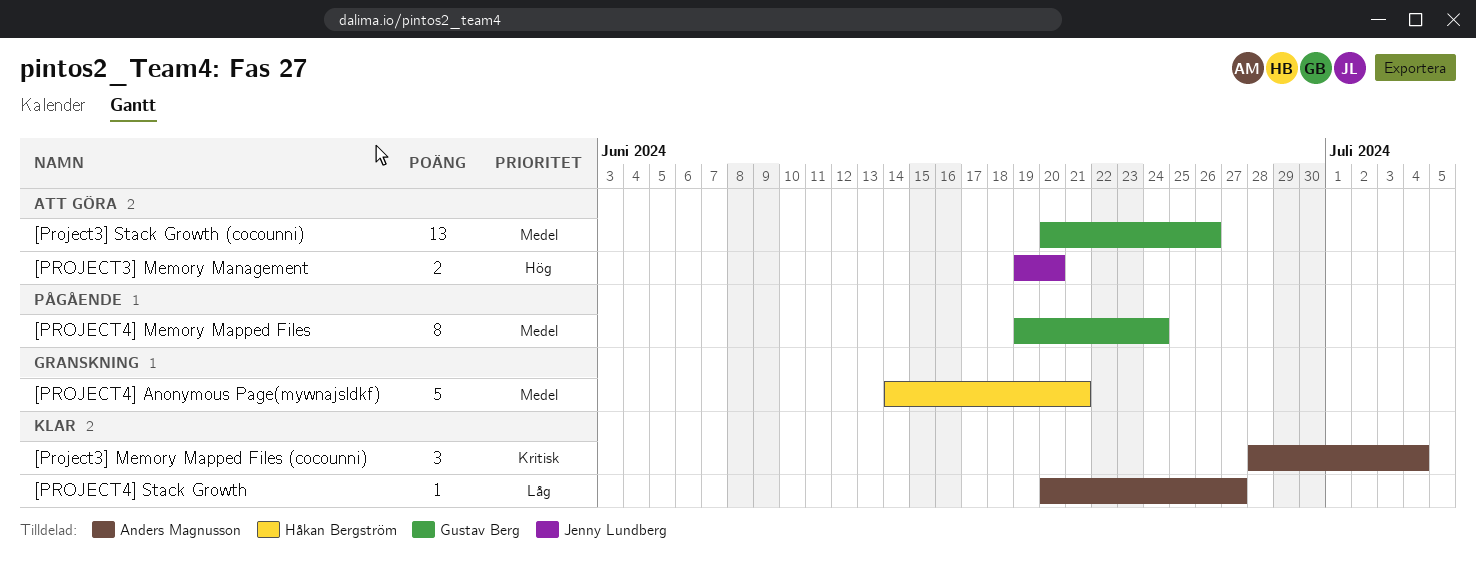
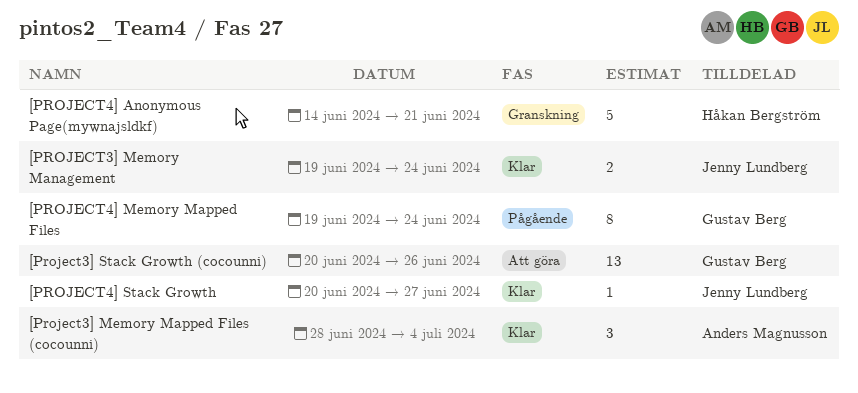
[PROJECT3] Memory Management, status: Att göra -> Klar
[PROJECT3] Memory Management, due: Jun 20 -> Jun 24
[PROJECT4] Stack Growth, owner: Anders Magnusson -> Jenny Lundberg

